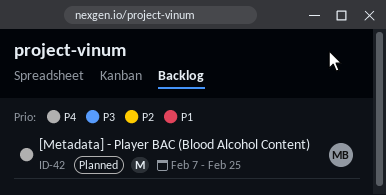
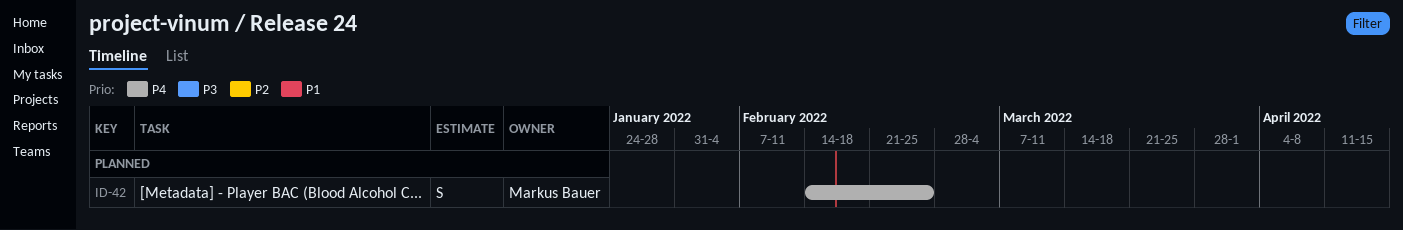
ID-42, estimate: M -> S
ID-42, start: Feb 7 -> Feb 14

